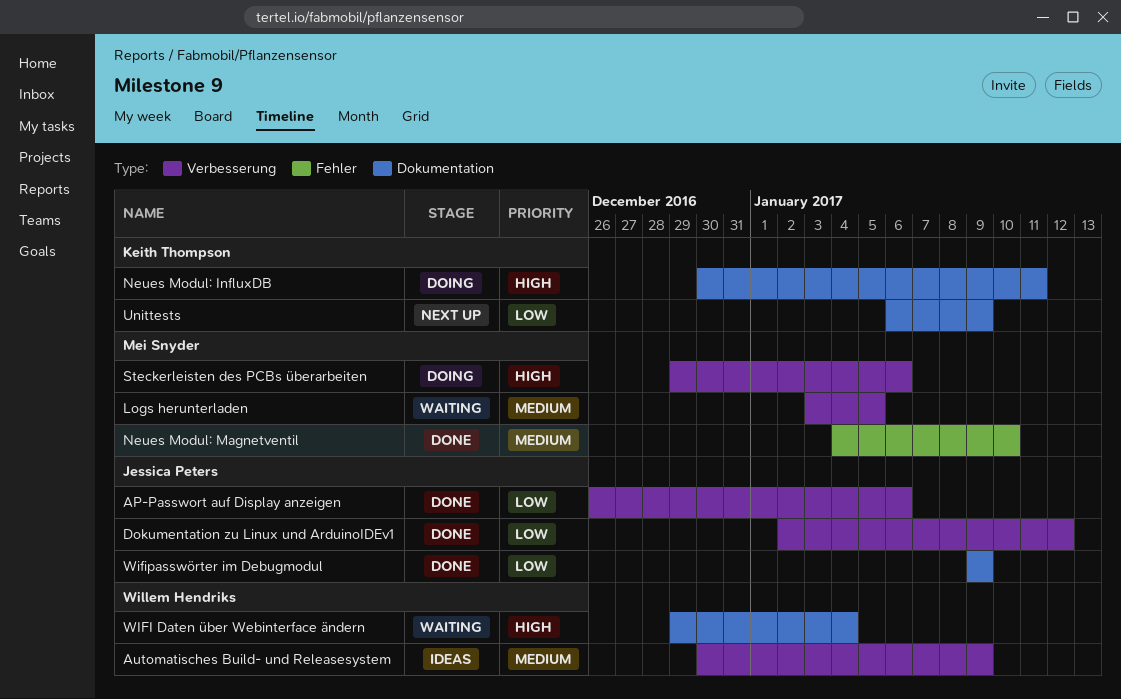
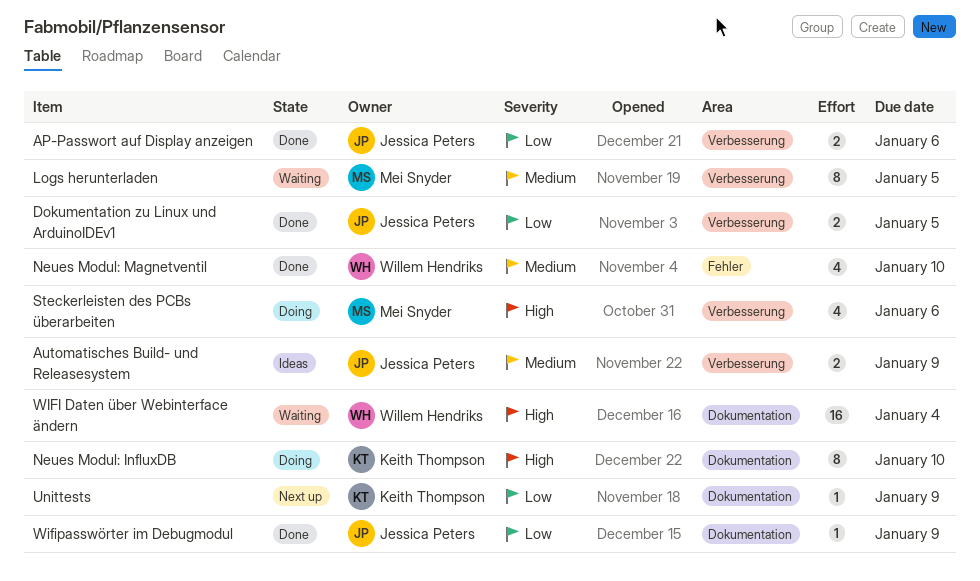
Automatisches Build- und Releasesystem, owner: Willem Hendriks -> Jessica Peters
Dokumentation zu Linux und ArduinoIDEv1, due: Jan 12 -> Jan 5
Neues Modul: InfluxDB, due: Jan 11 -> Jan 10
Neues Modul: Magnetventil, owner: Mei Snyder -> Willem Hendriks

